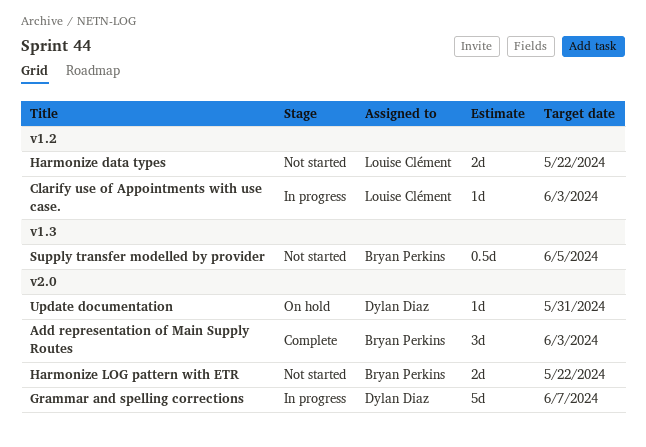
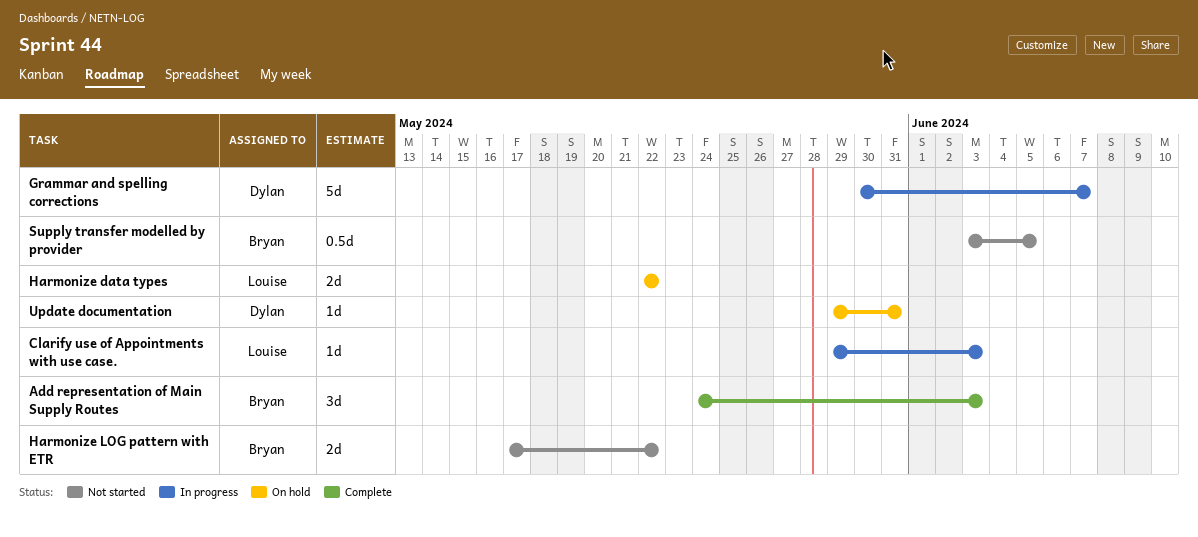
Harmonize data types, status: Not started -> On hold

